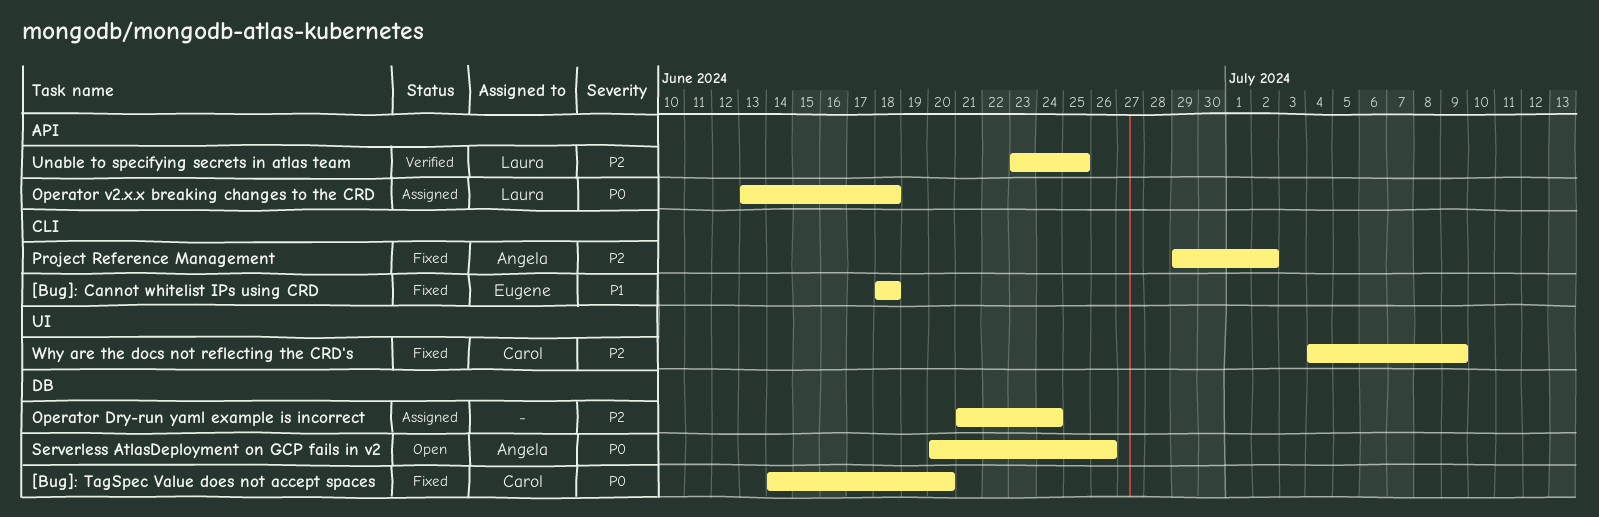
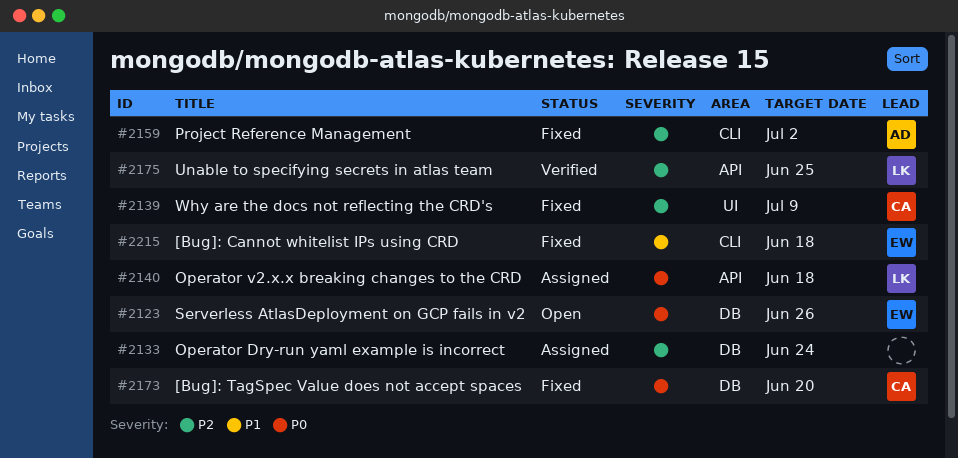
Serverless AtlasDeployment on GCP fails in v2, owner: Angela -> Eugene

